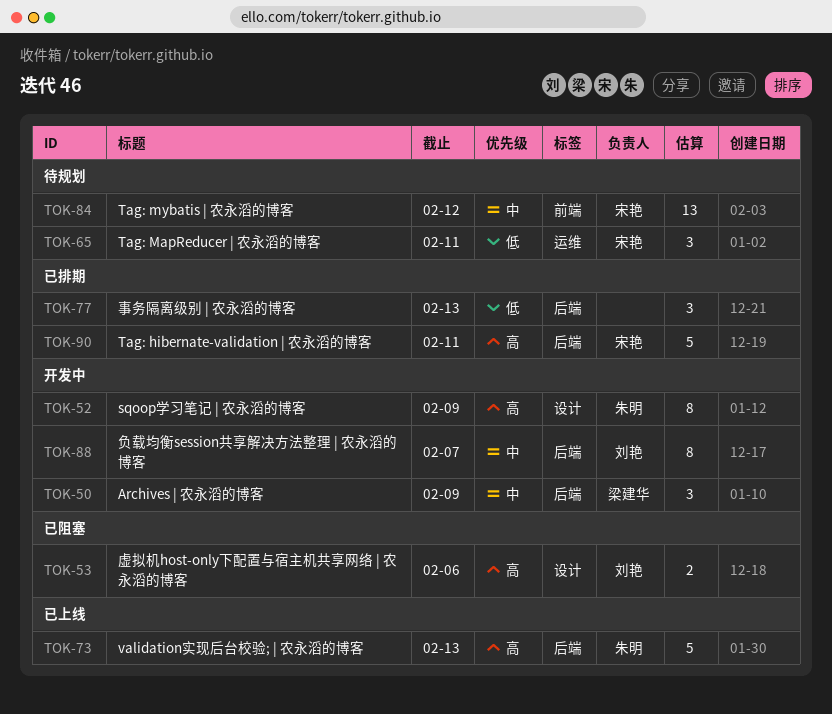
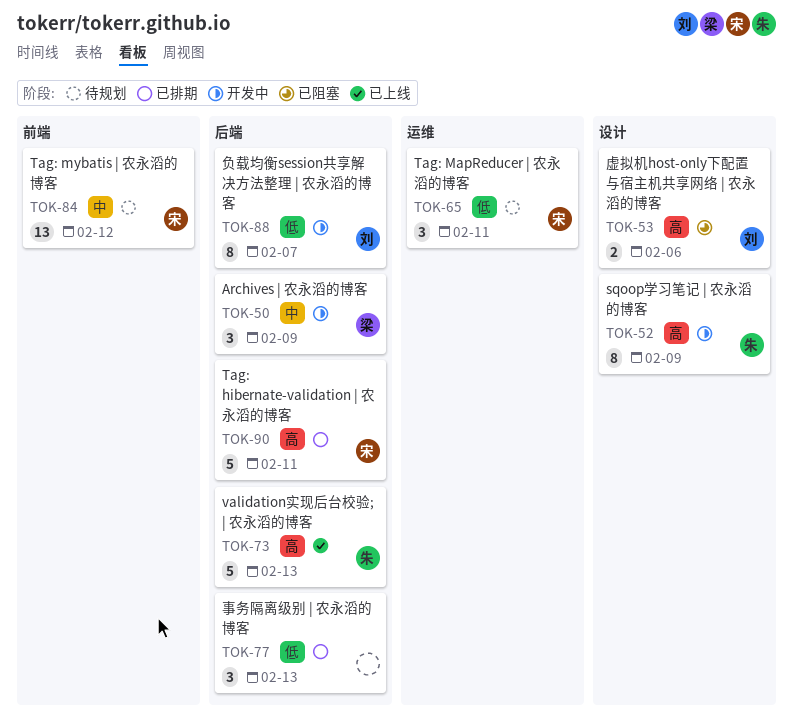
TOK-88, priority: 中 -> 低

